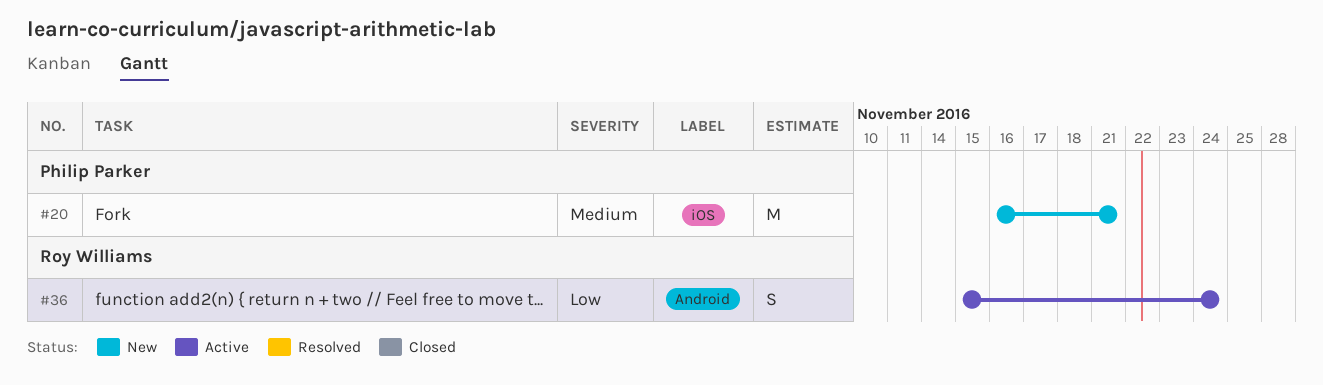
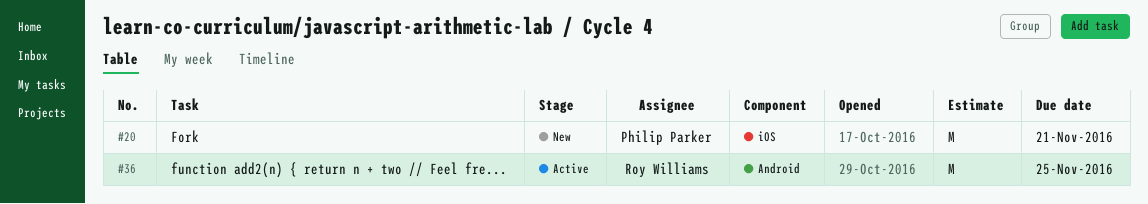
#36, estimate: S -> M
#36, due: Nov 24 -> Nov 25

